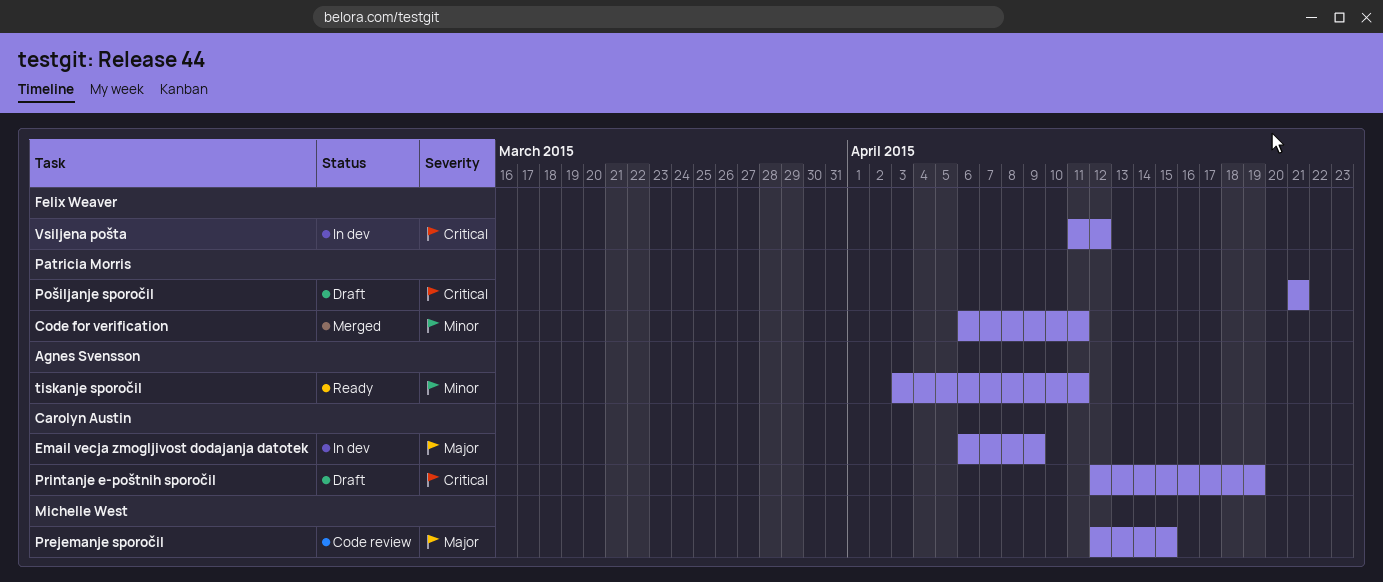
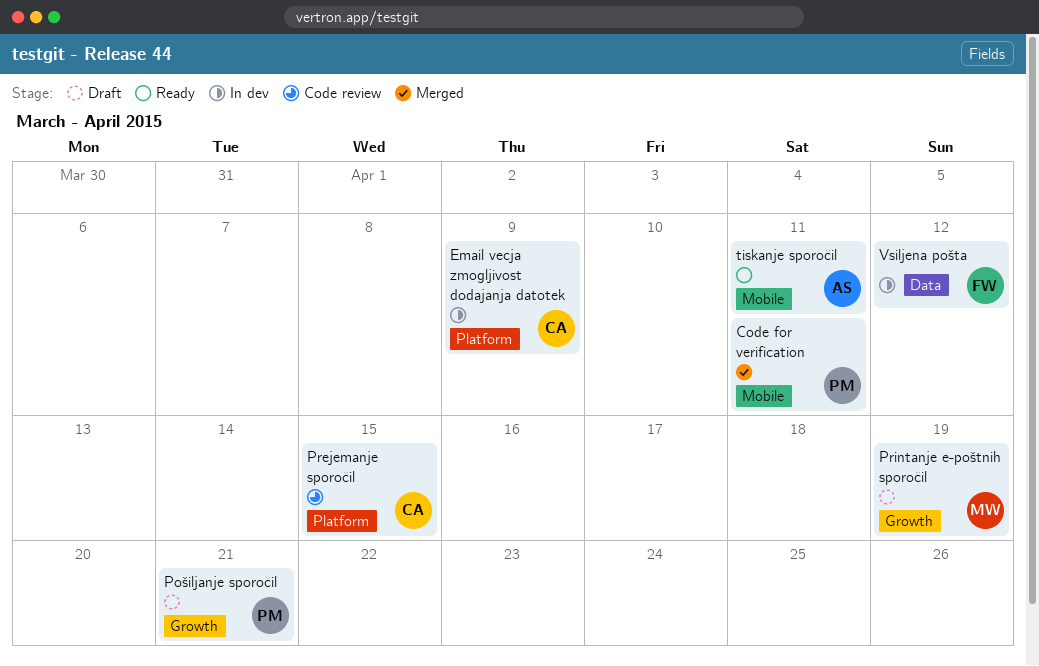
Prejemanje sporočil, owner: Michelle West -> Carolyn Austin
Printanje e-poštnih sporočil, owner: Carolyn Austin -> Michelle West

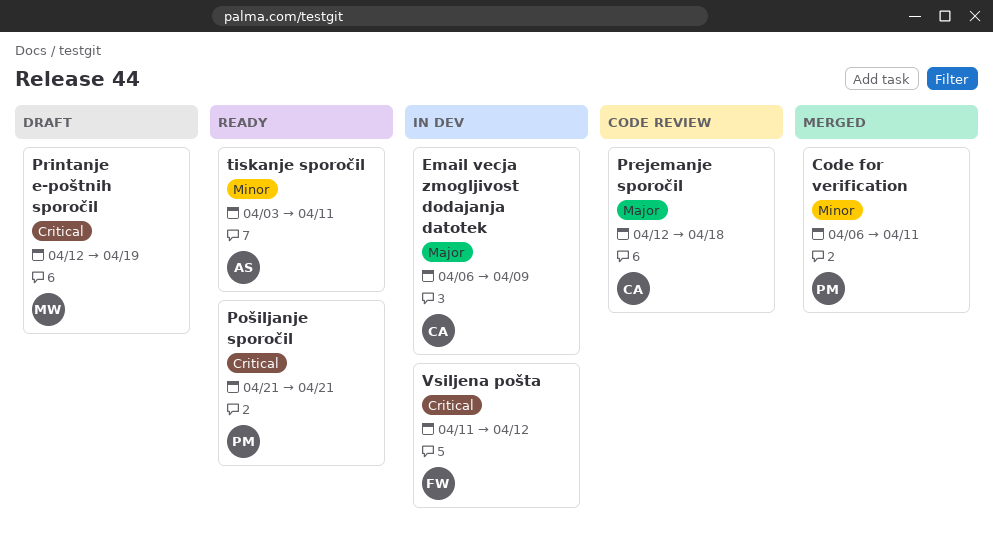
Pošiljanje sporočil, status: Draft -> Ready
Prejemanje sporočil, due: Apr 15 -> Apr 18

